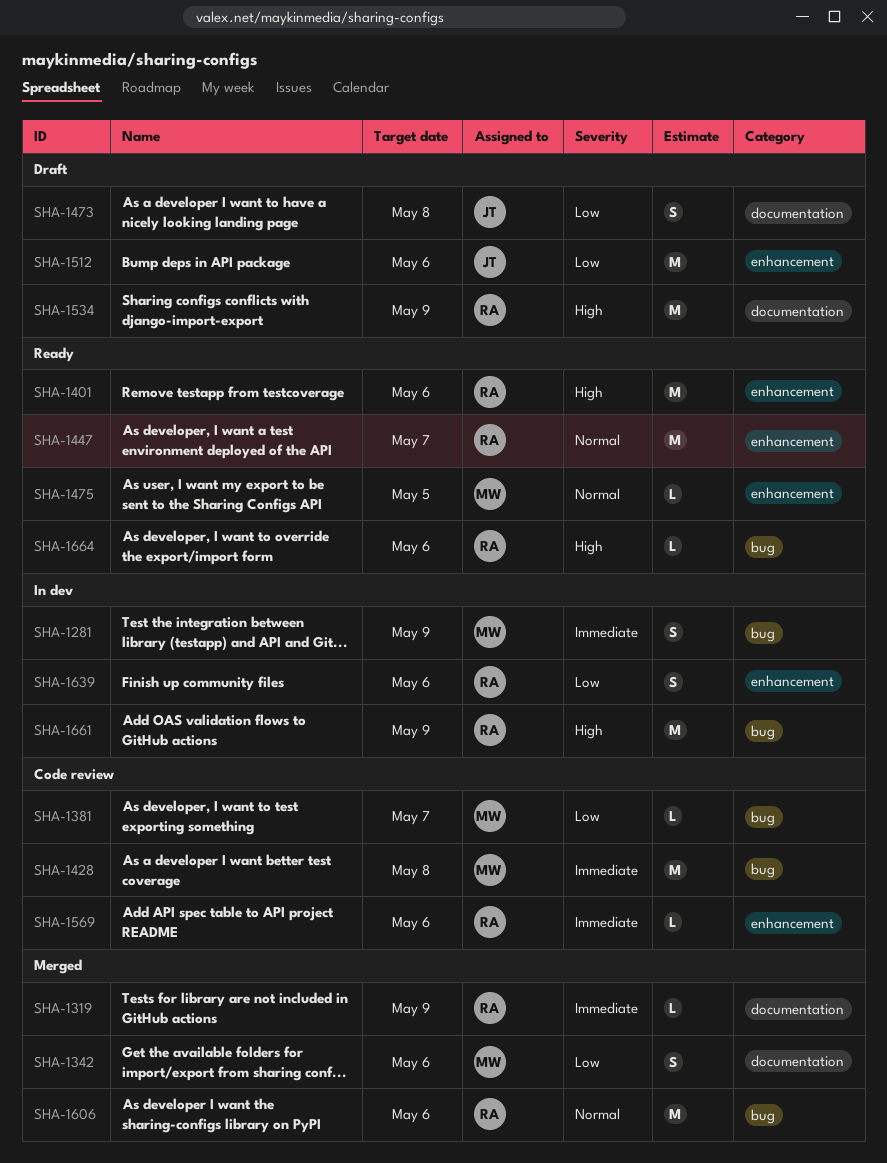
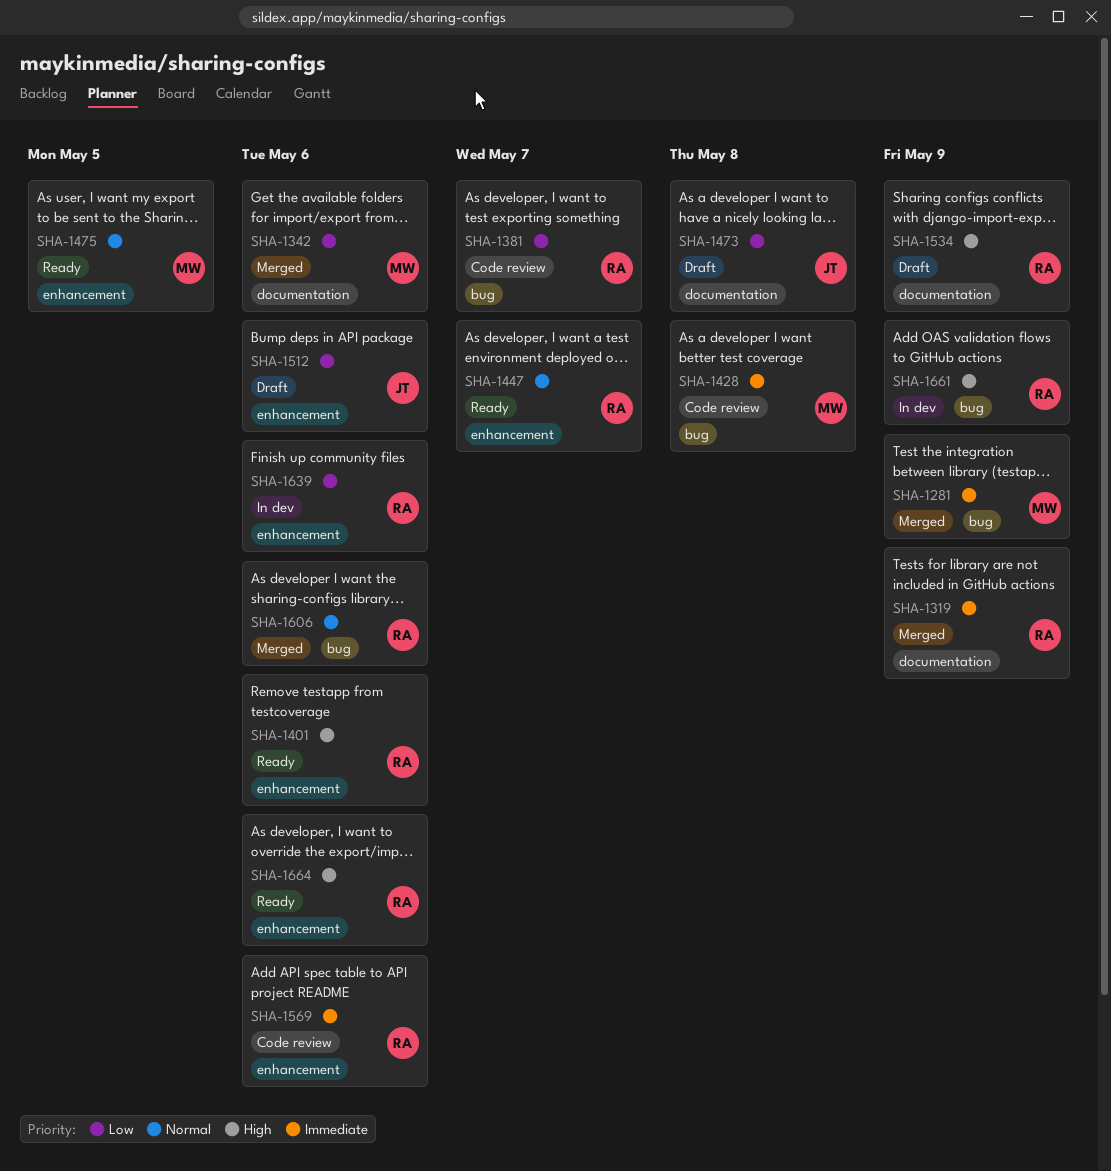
SHA-1281, status: In dev -> Merged
SHA-1381, owner: MW -> RA
SHA-1664, label: bug -> enhancement

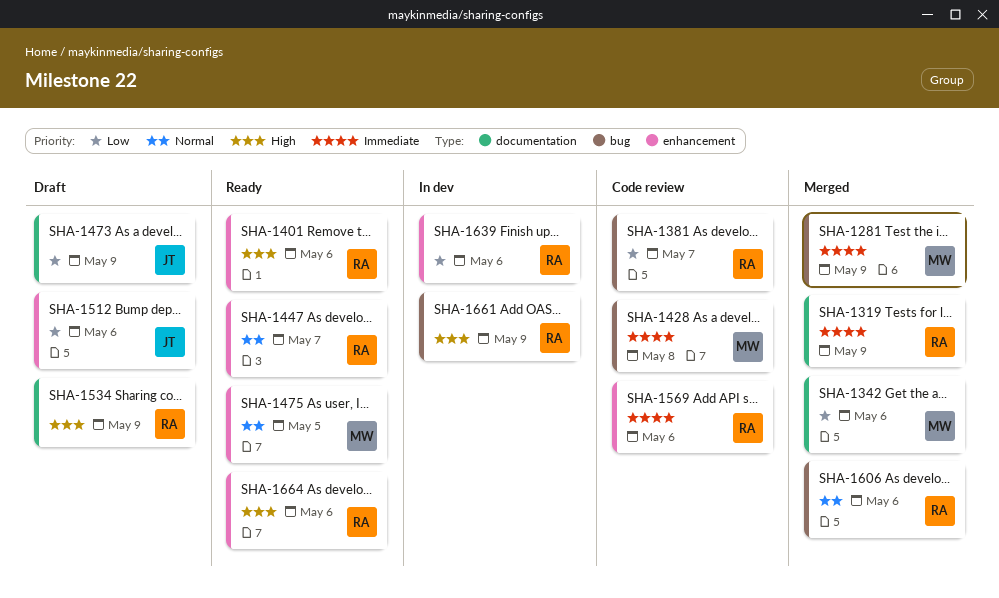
SHA-1473, due: May 8 -> May 9

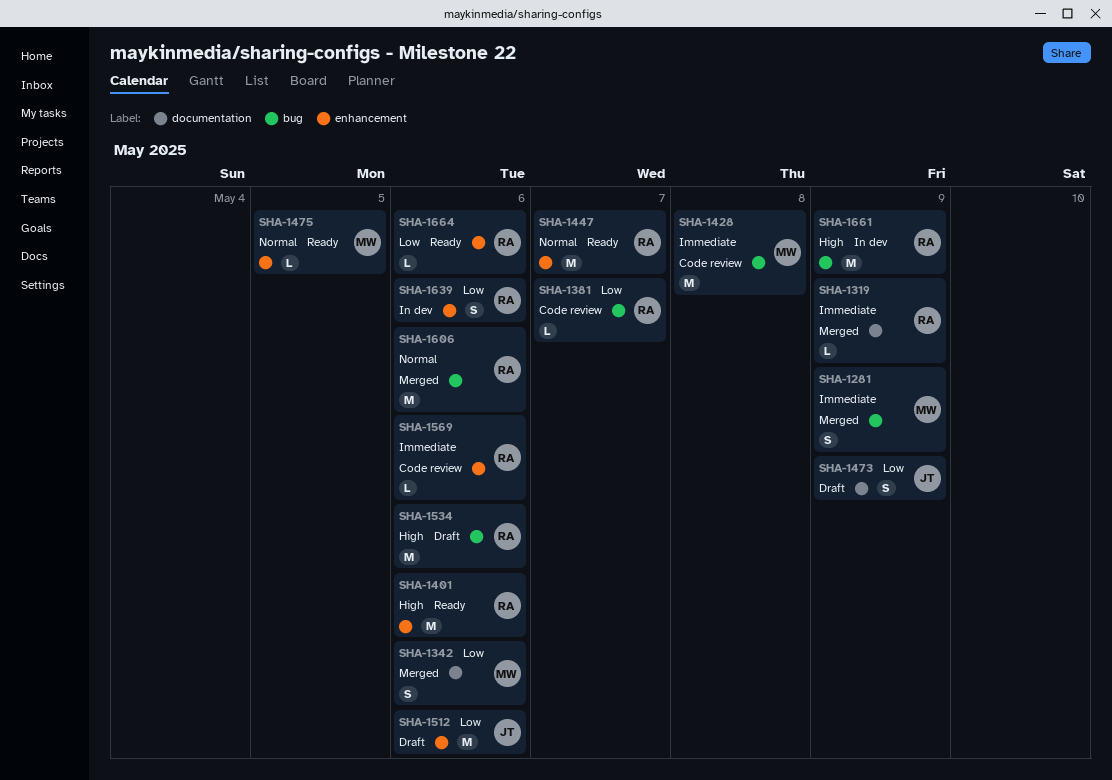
SHA-1534, label: documentation -> bug
SHA-1534, due: May 9 -> May 6
SHA-1664, priority: High -> Low

